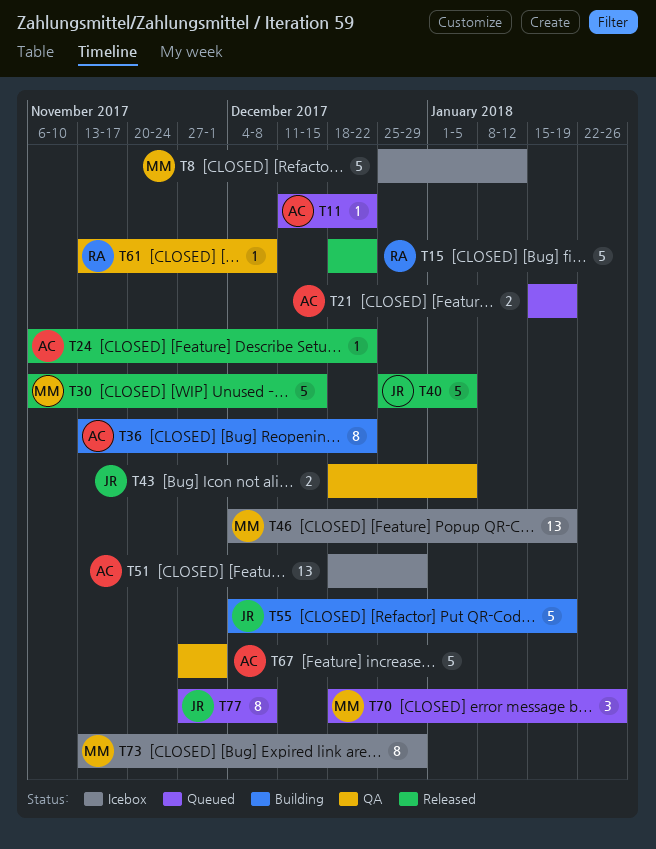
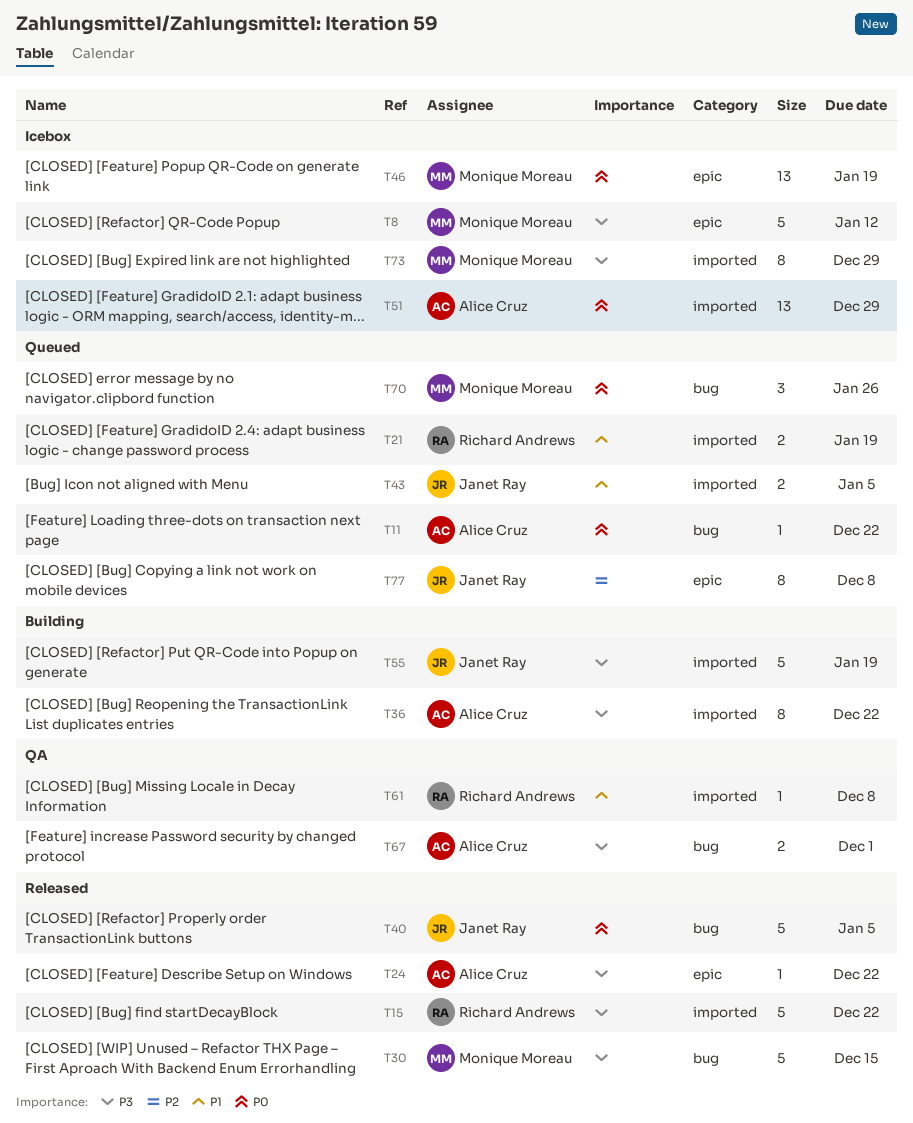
T21, owner: Alice Cruz -> Richard Andrews
T43, status: QA -> Queued
T67, estimate: 5 -> 2

